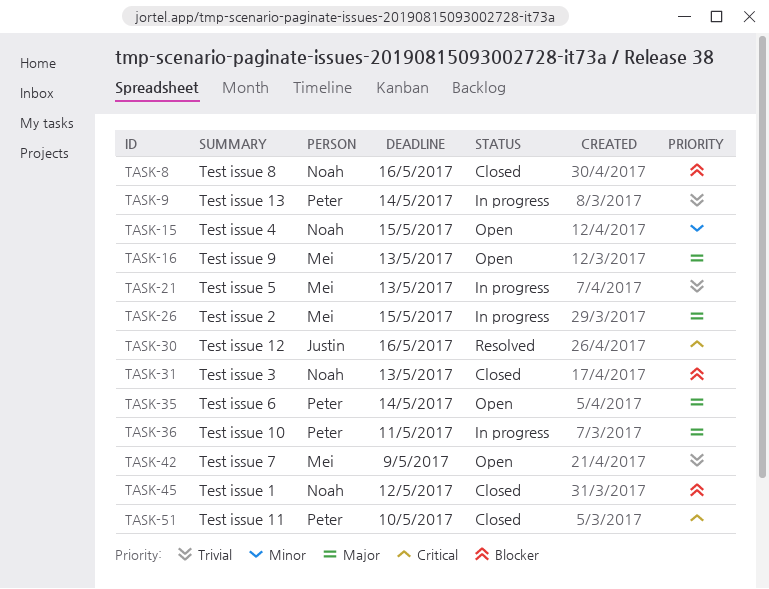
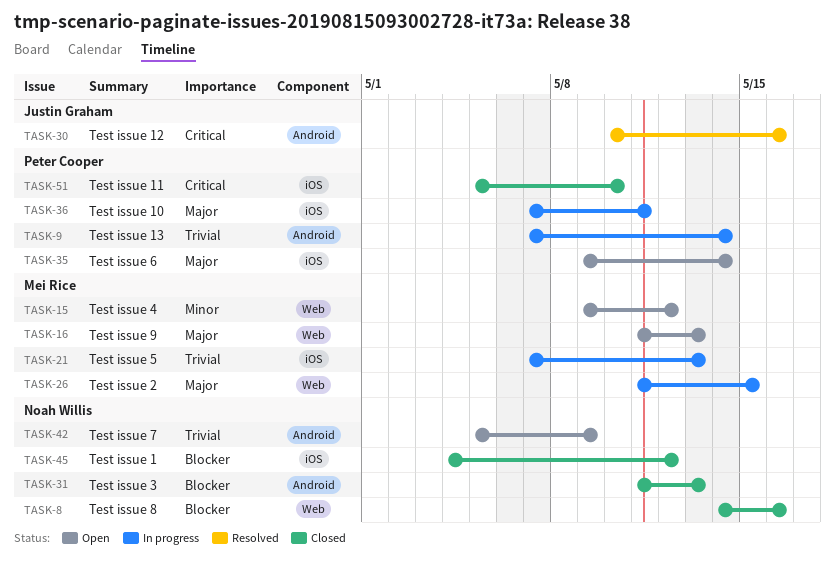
TASK-15, owner: Noah Willis -> Mei Rice
TASK-15, due: May 15 -> May 12
TASK-42, owner: Mei Rice -> Noah Willis

